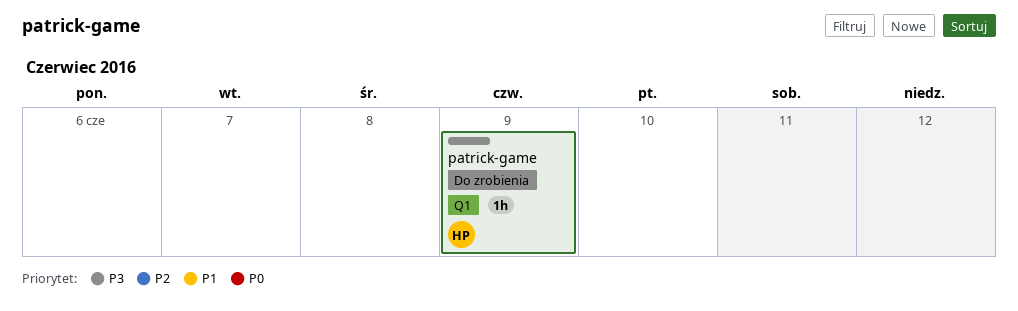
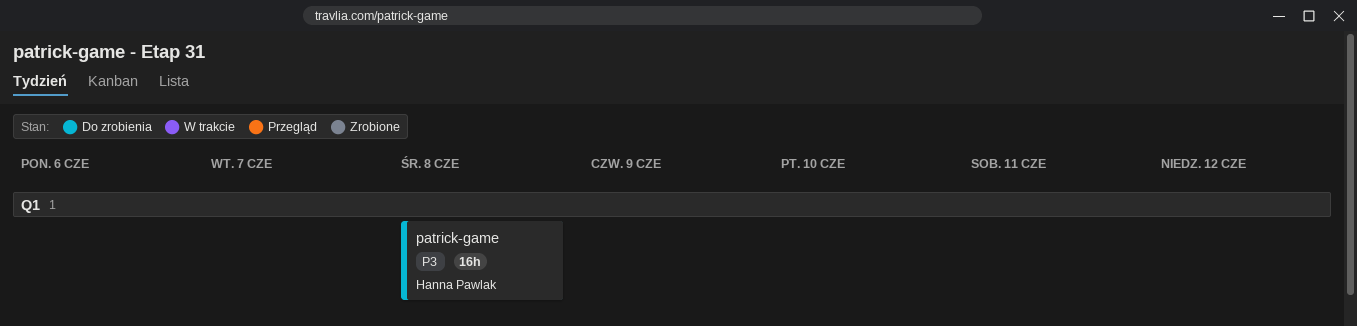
patrick-game, estimate: 1h -> 16h
patrick-game, due: Jun 9 -> Jun 8

